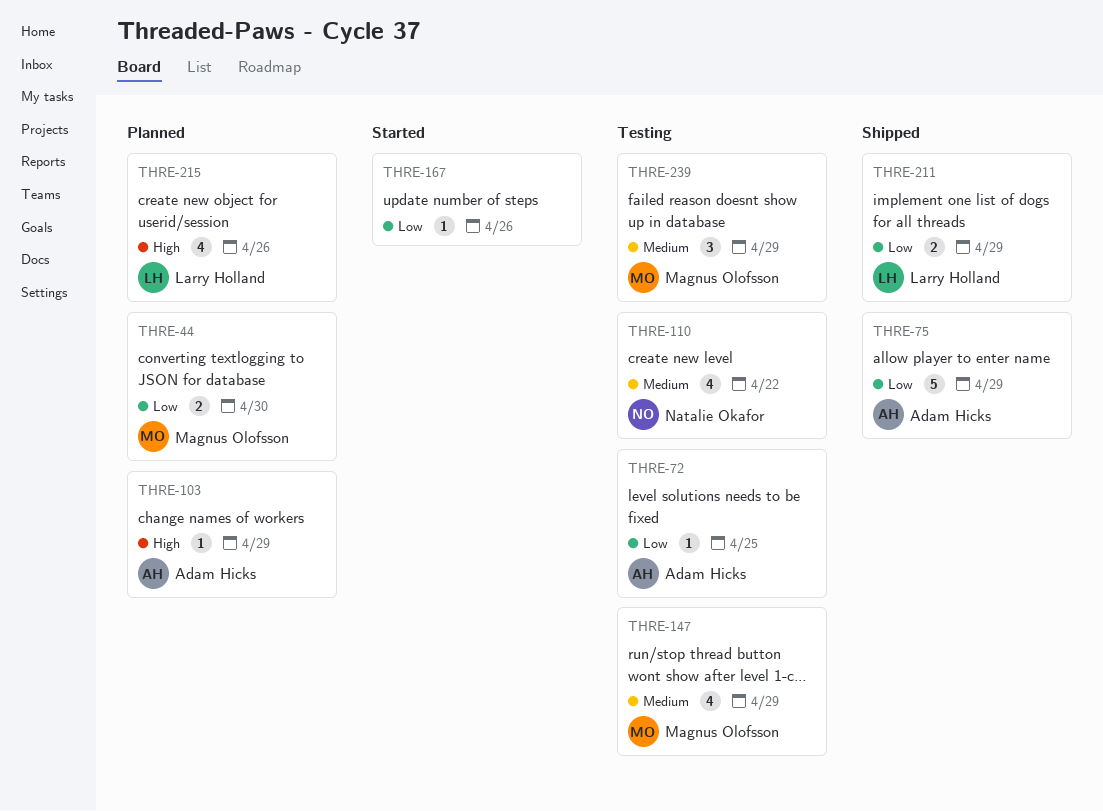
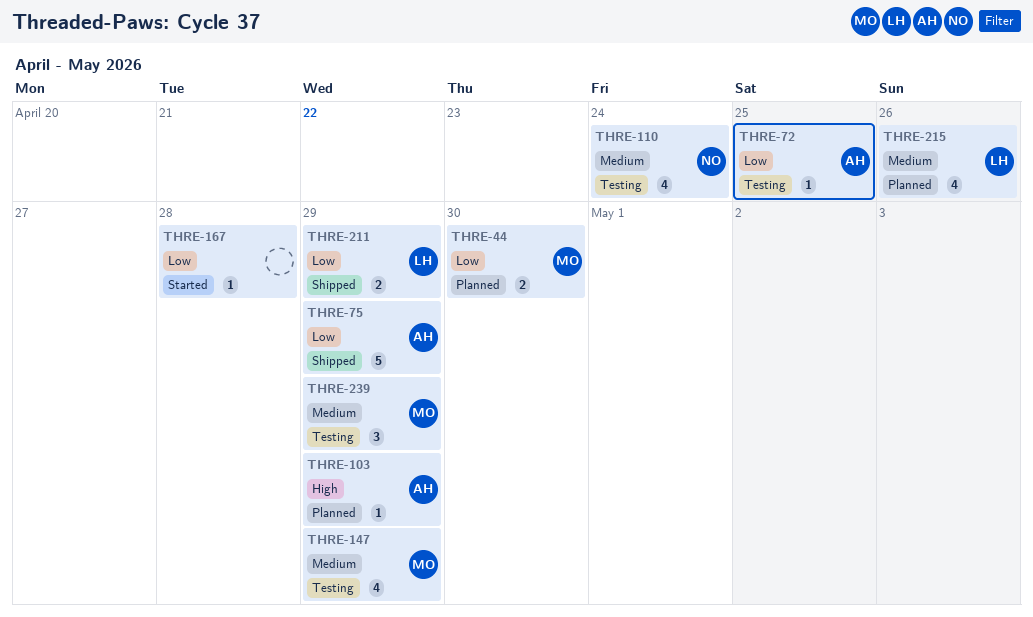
THRE-110, due: Apr 22 -> Apr 24
THRE-167, due: Apr 26 -> Apr 28
THRE-215, priority: High -> Medium

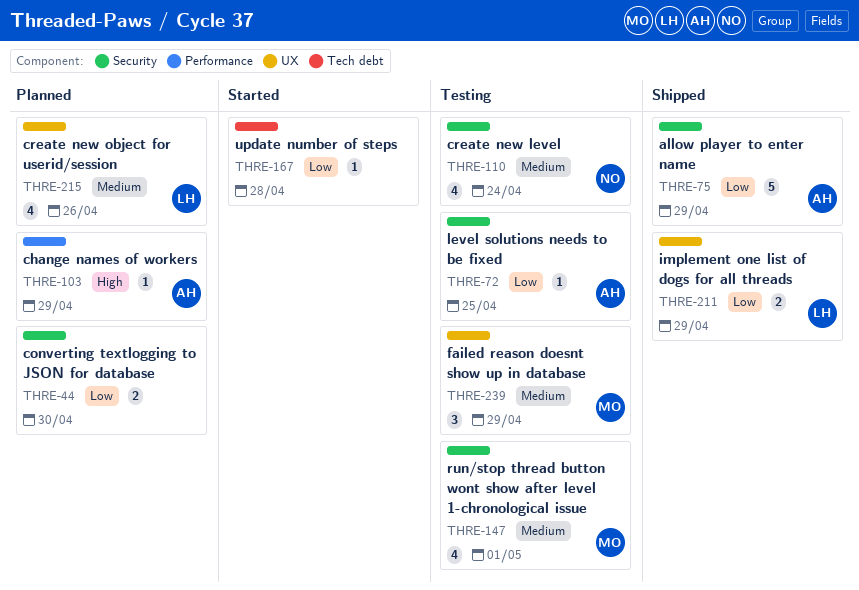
THRE-44, owner: MO -> none
THRE-147, due: Apr 29 -> May 1

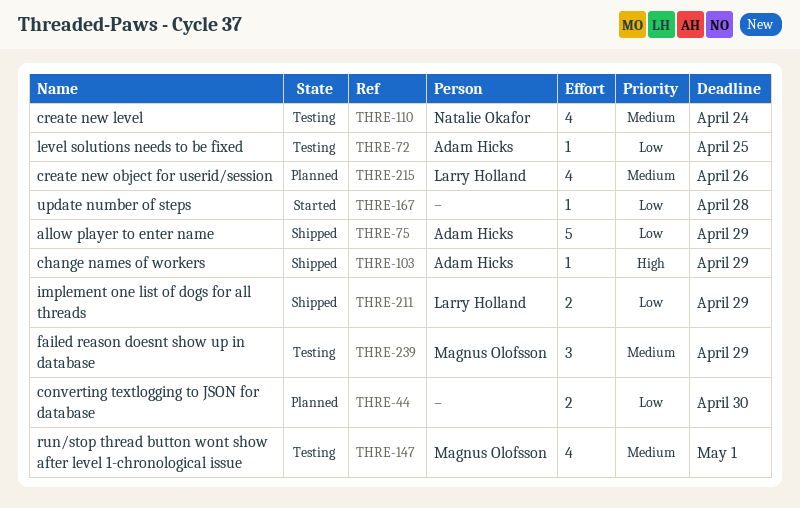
THRE-103, status: Planned -> Shipped

